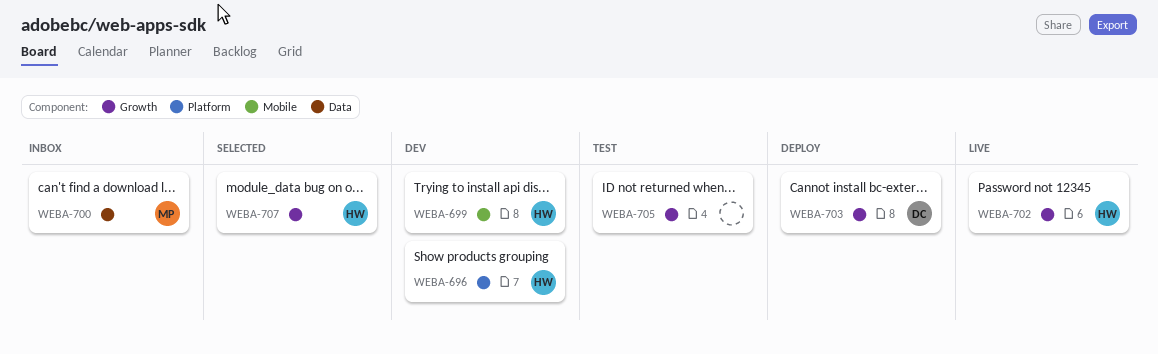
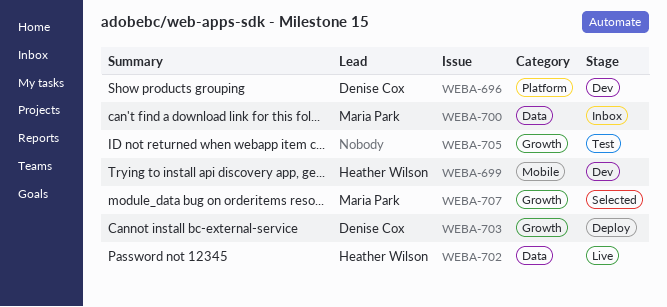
WEBA-696, owner: Heather Wilson -> Denise Cox
WEBA-702, label: Growth -> Data
WEBA-707, owner: Heather Wilson -> Maria Park

